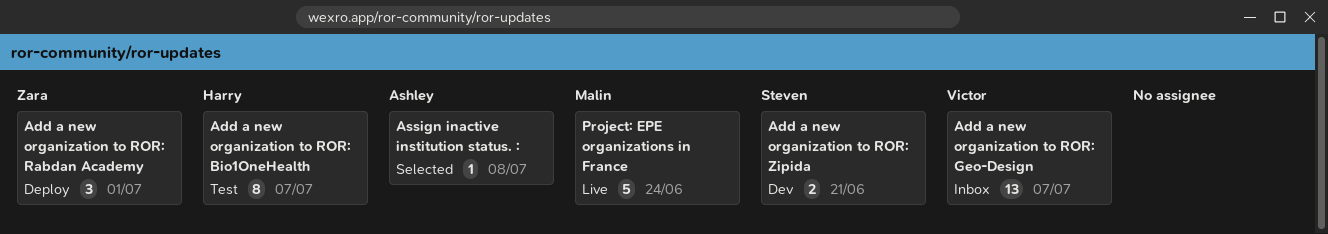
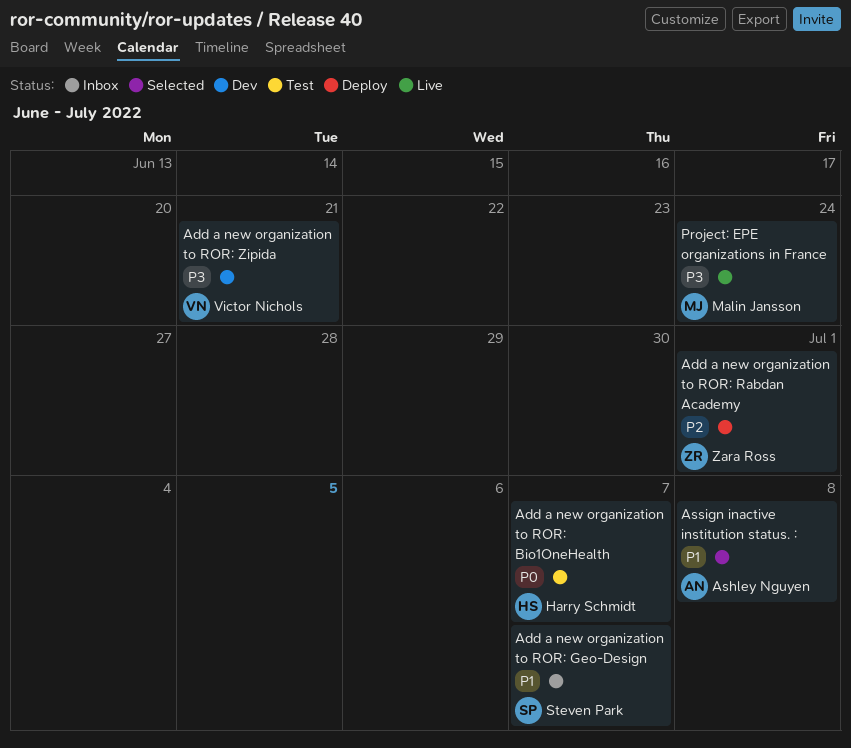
Add a new organization to ROR: Geo-Design, owner: Victor Nichols -> Steven Park
Add a new organization to ROR: Zipida, owner: Steven Park -> Victor Nichols

